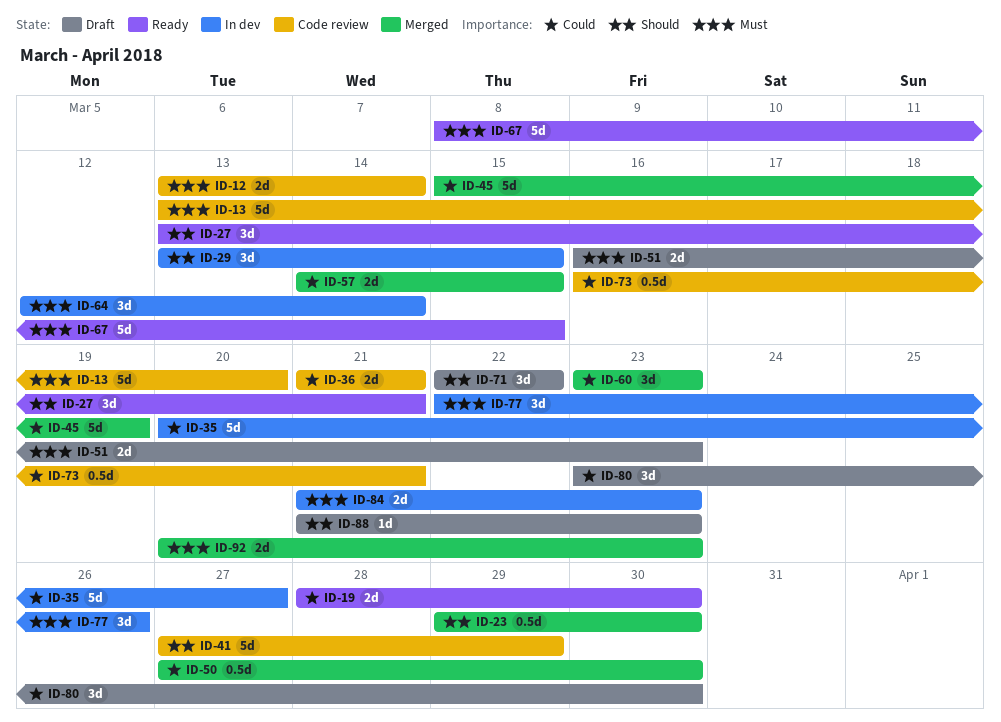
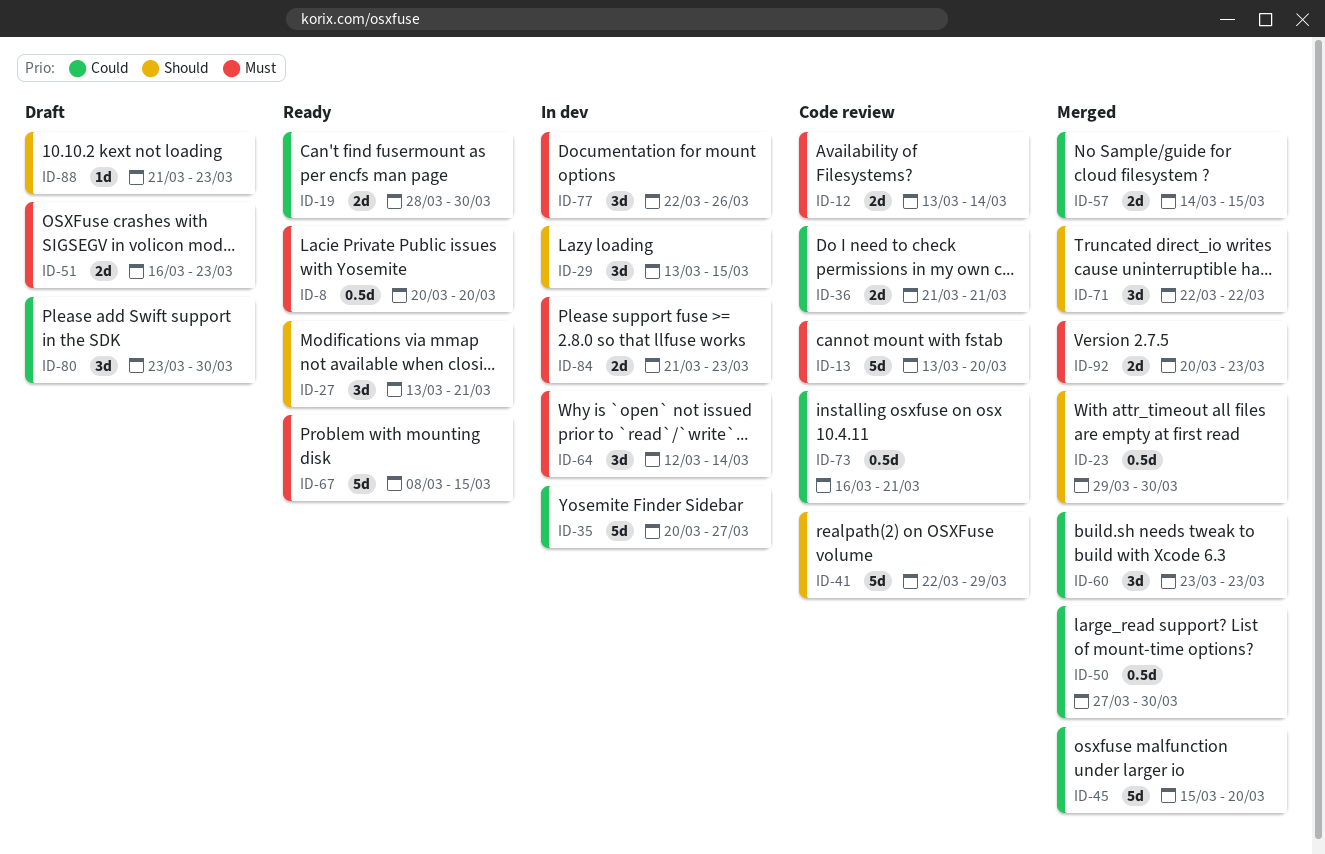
ID-8: none -> present
ID-41, start: Mar 27 -> Mar 22
ID-45, due: Mar 19 -> Mar 20
ID-71, status: Draft -> Merged

